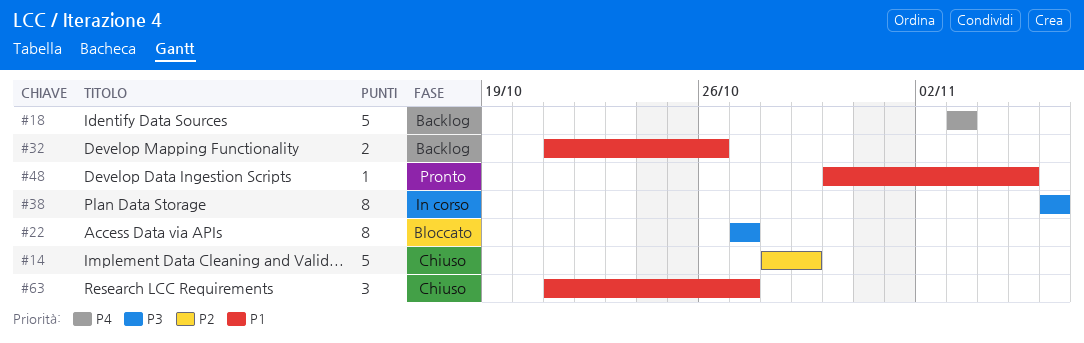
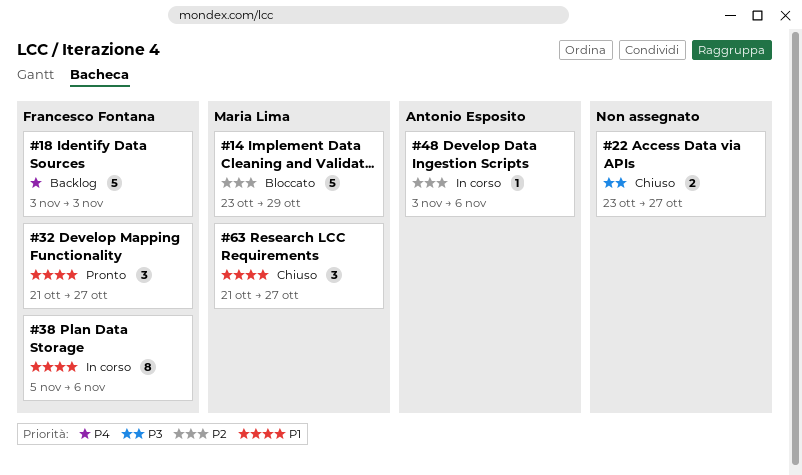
#14, status: Chiuso -> Bloccato
#14, start: Oct 28 -> Oct 23
#22, status: Bloccato -> Chiuso
#22, estimate: 8 -> 2
#22, start: Oct 27 -> Oct 23
#32, status: Backlog -> Pronto
#32, estimate: 2 -> 3
#32, due: Oct 26 -> Oct 27
#38, priority: P3 -> P1
#38, start: Nov 6 -> Nov 5
#48, status: Pronto -> In corso
#48, priority: P1 -> P2
#48, start: Oct 30 -> Nov 3
#48, due: Nov 5 -> Nov 6

